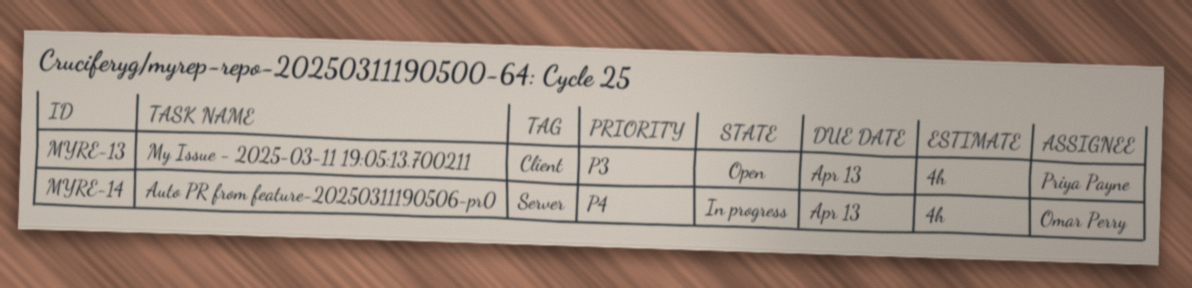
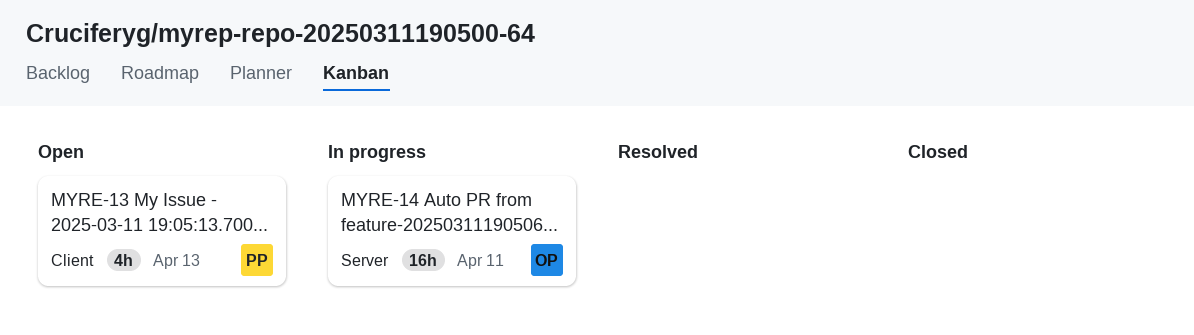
MYRE-14, estimate: 4h -> 16h
MYRE-14, due: Apr 13 -> Apr 11

